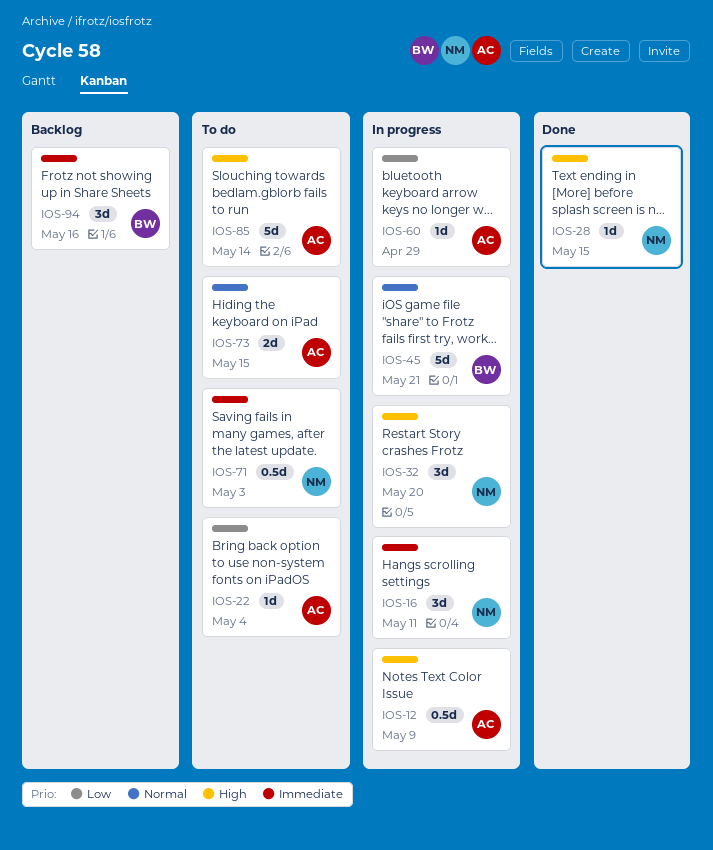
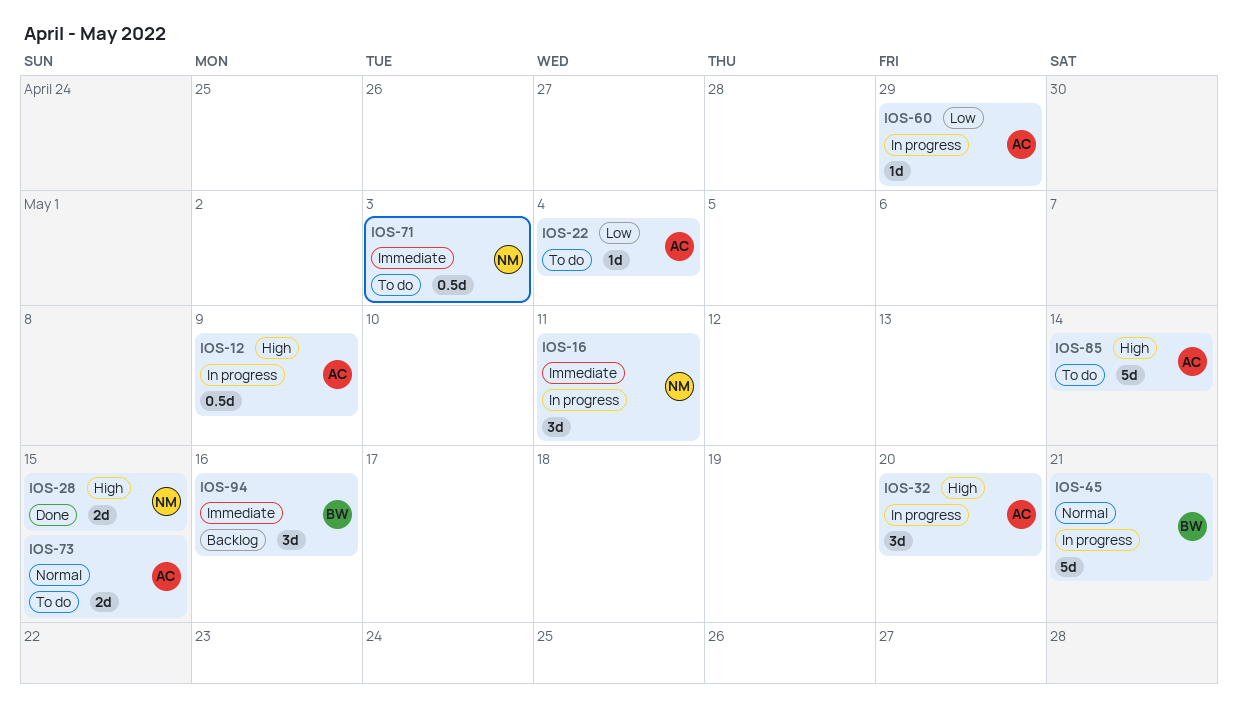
IOS-28, estimate: 1d -> 2d
IOS-32, owner: NM -> AC

